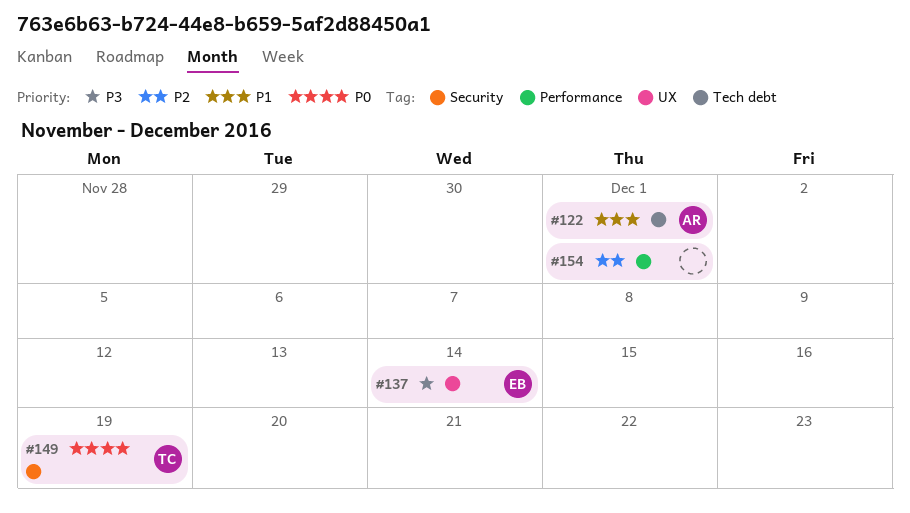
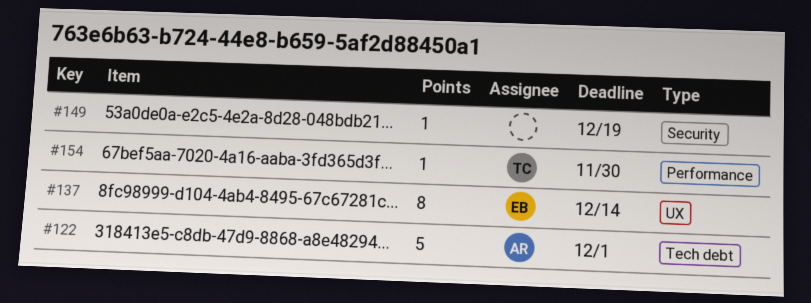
#149, owner: TC -> none
#154, owner: none -> TC
#154, due: Dec 1 -> Nov 30

